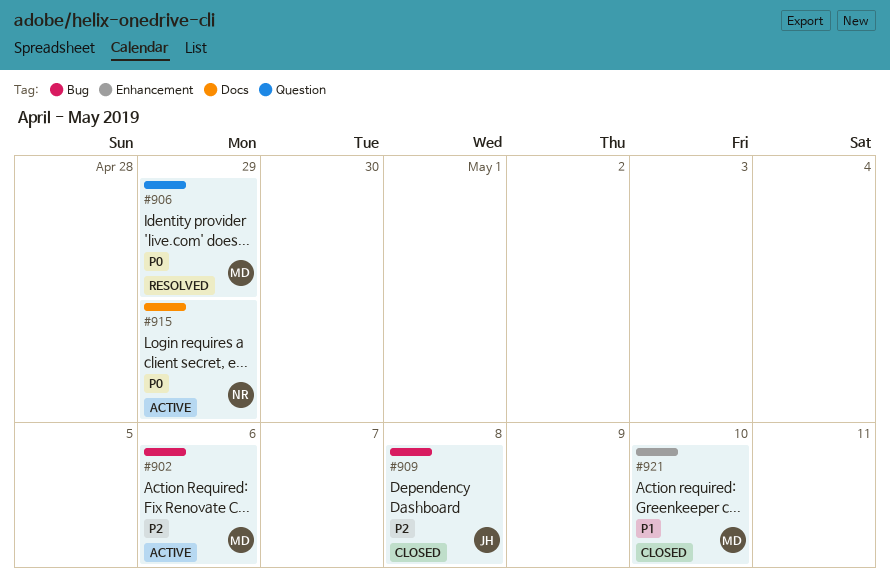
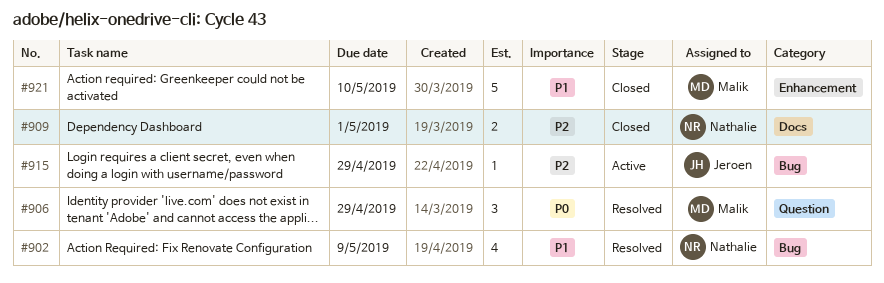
#902, status: Active -> Resolved
#902, owner: Malik -> Nathalie
#902, priority: P2 -> P1
#902, due: May 6 -> May 9
#909, owner: Jeroen -> Nathalie
#909, label: Bug -> Docs
#909, due: May 8 -> May 1
#915, owner: Nathalie -> Jeroen
#915, priority: P0 -> P2
#915, label: Docs -> Bug

